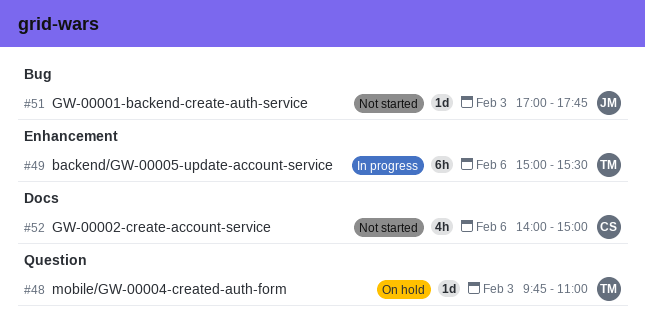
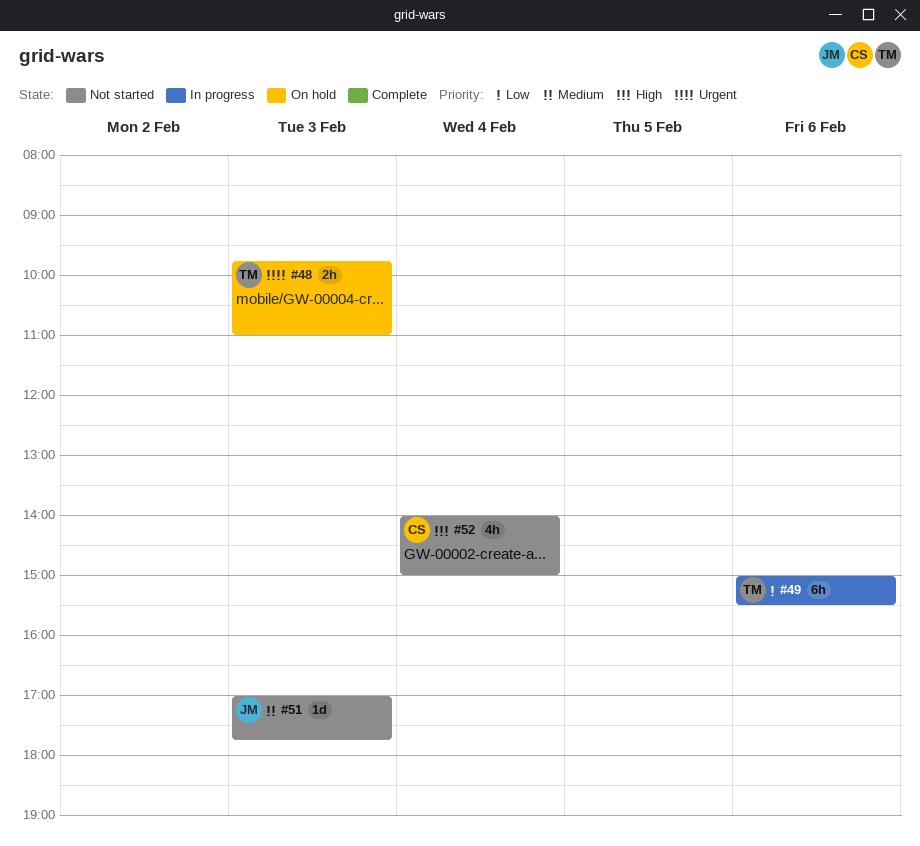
#48, estimate: 1d -> 2h
#52, day: Feb 6 -> Feb 4

